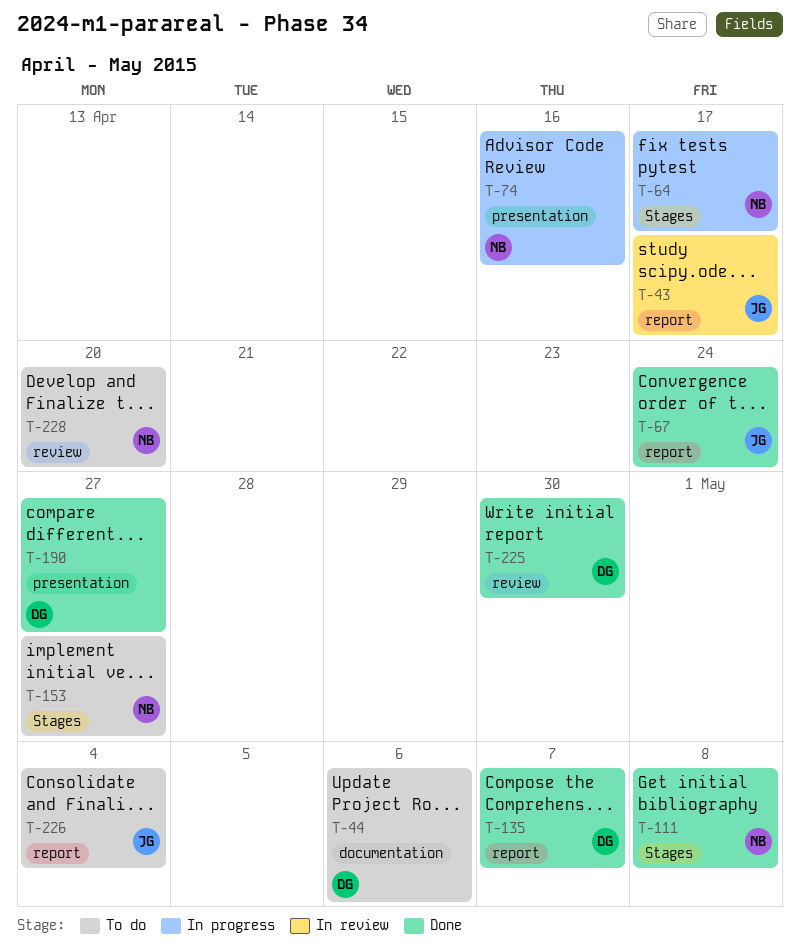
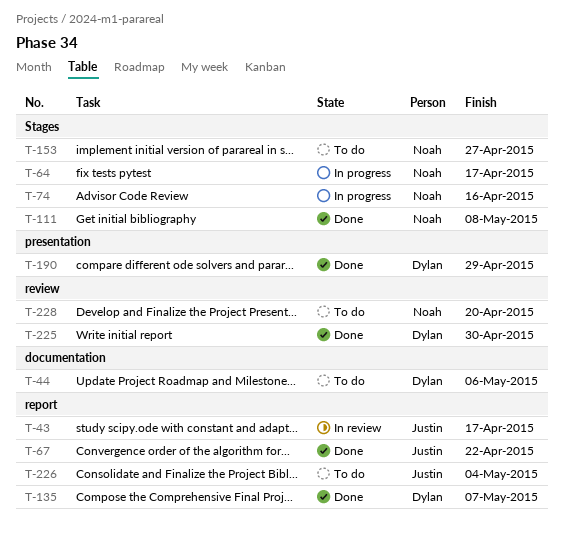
T-67, due: Apr 24 -> Apr 22
T-74, label: presentation -> Stages
T-190, due: Apr 27 -> Apr 29

